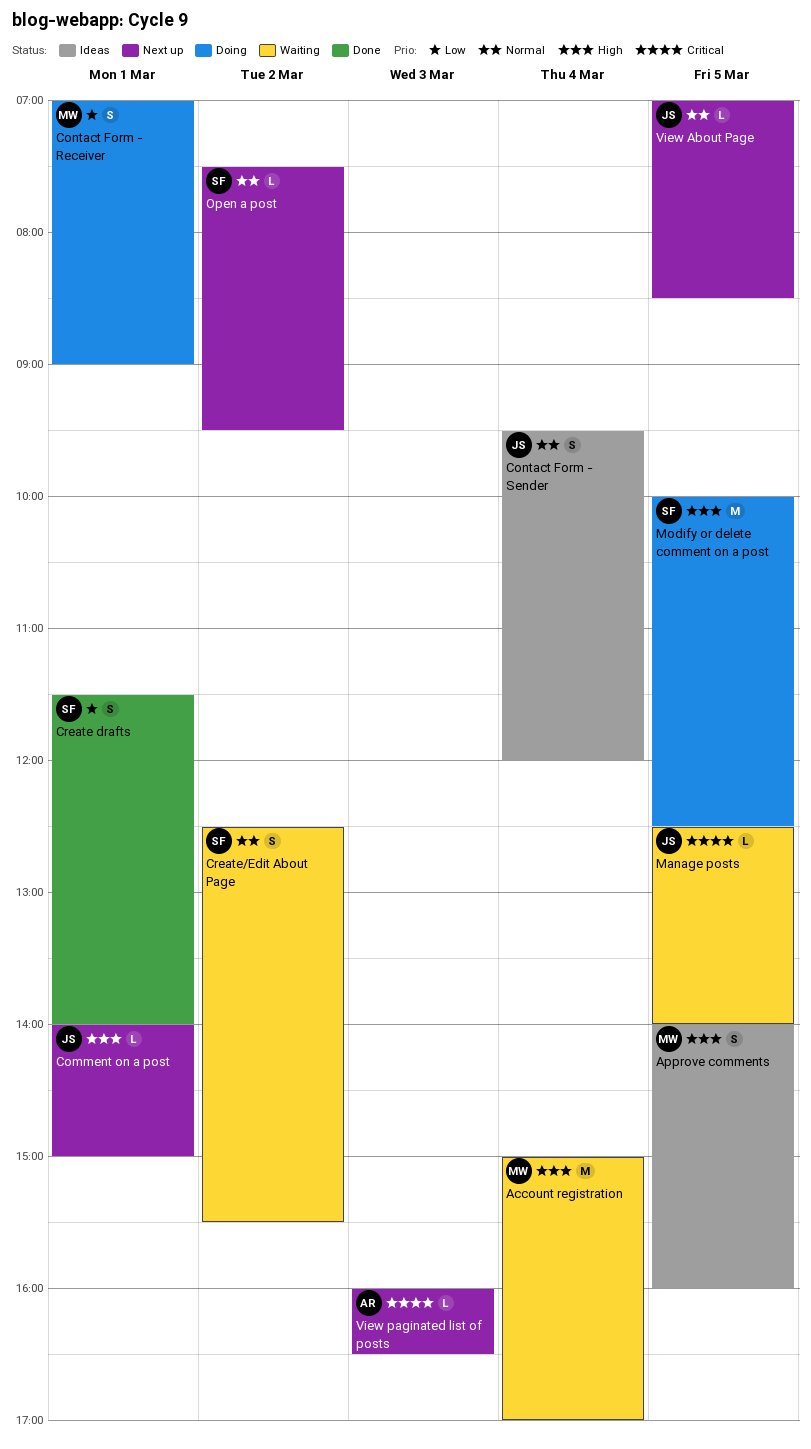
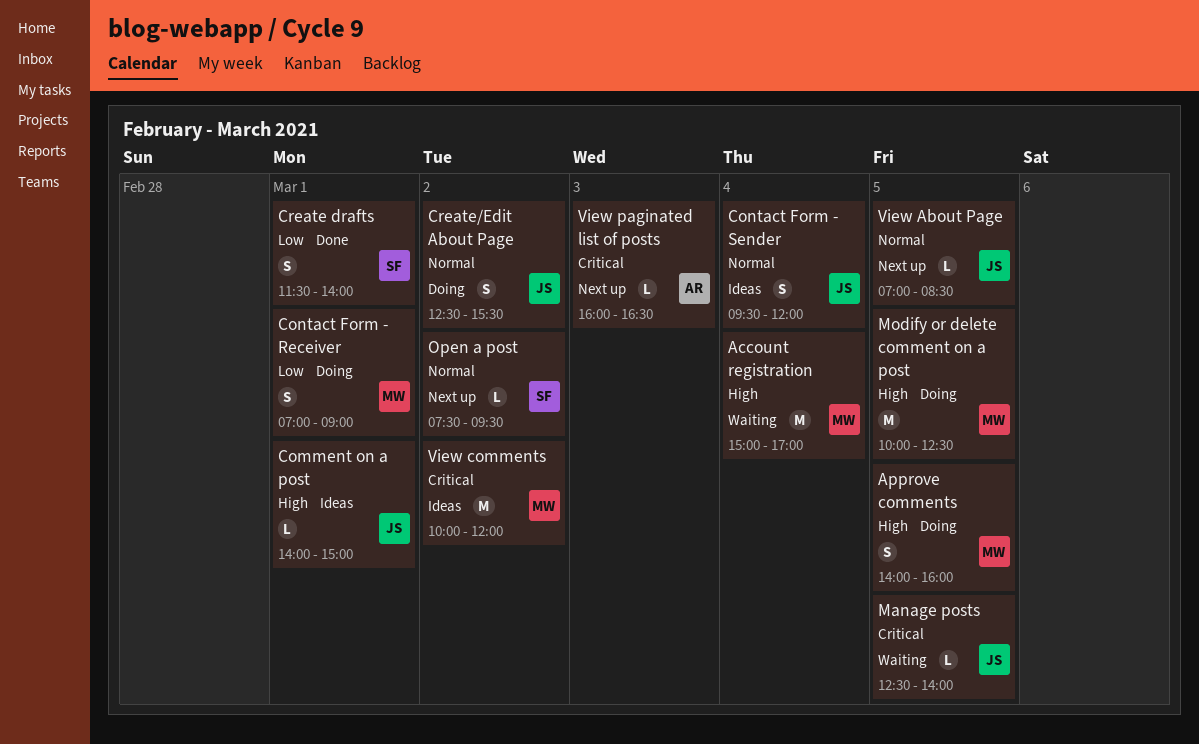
Approve comments, status: Ideas -> Doing
Comment on a post, status: Next up -> Ideas
Create/Edit About Page, status: Waiting -> Doing
Create/Edit About Page, owner: SF -> JS
Modify or delete comment on a post, owner: SF -> MW
View comments: none -> present

